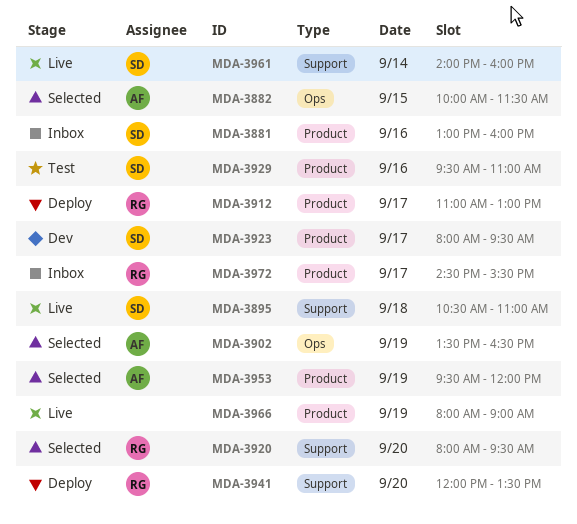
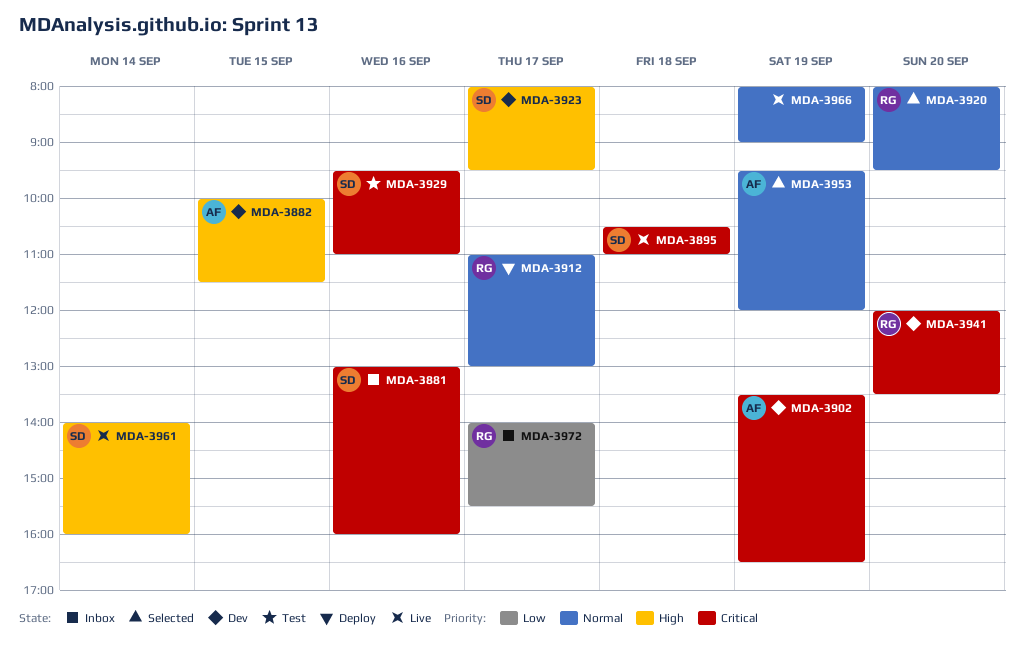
MDA-3882, status: Selected -> Dev
MDA-3902, status: Selected -> Dev
MDA-3941, status: Deploy -> Dev
MDA-3972, begins: 14:30 -> 14:00

